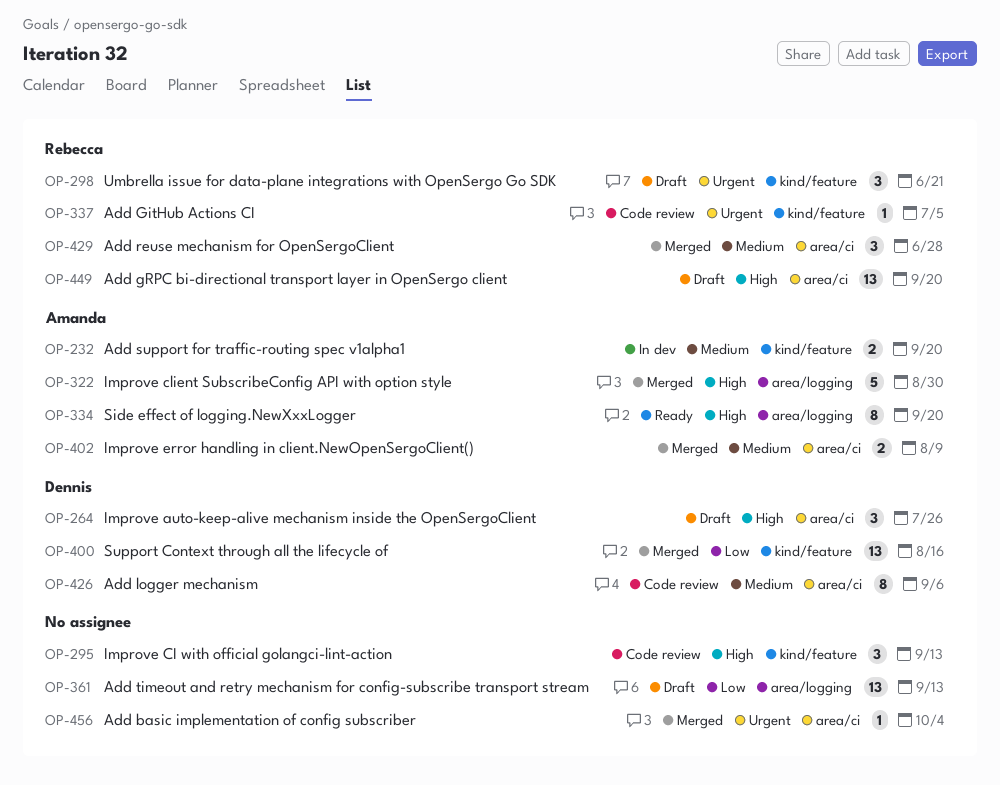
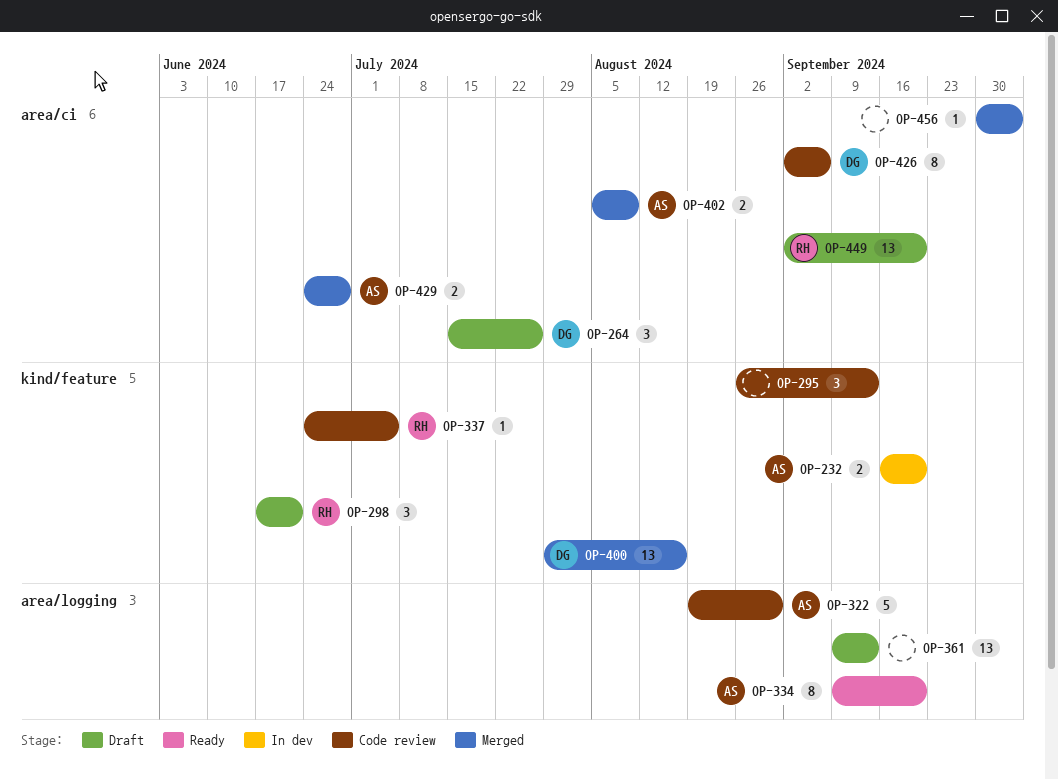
OP-322, status: Merged -> Code review
OP-429, owner: Rebecca -> Amanda
OP-429, estimate: 3 -> 2

